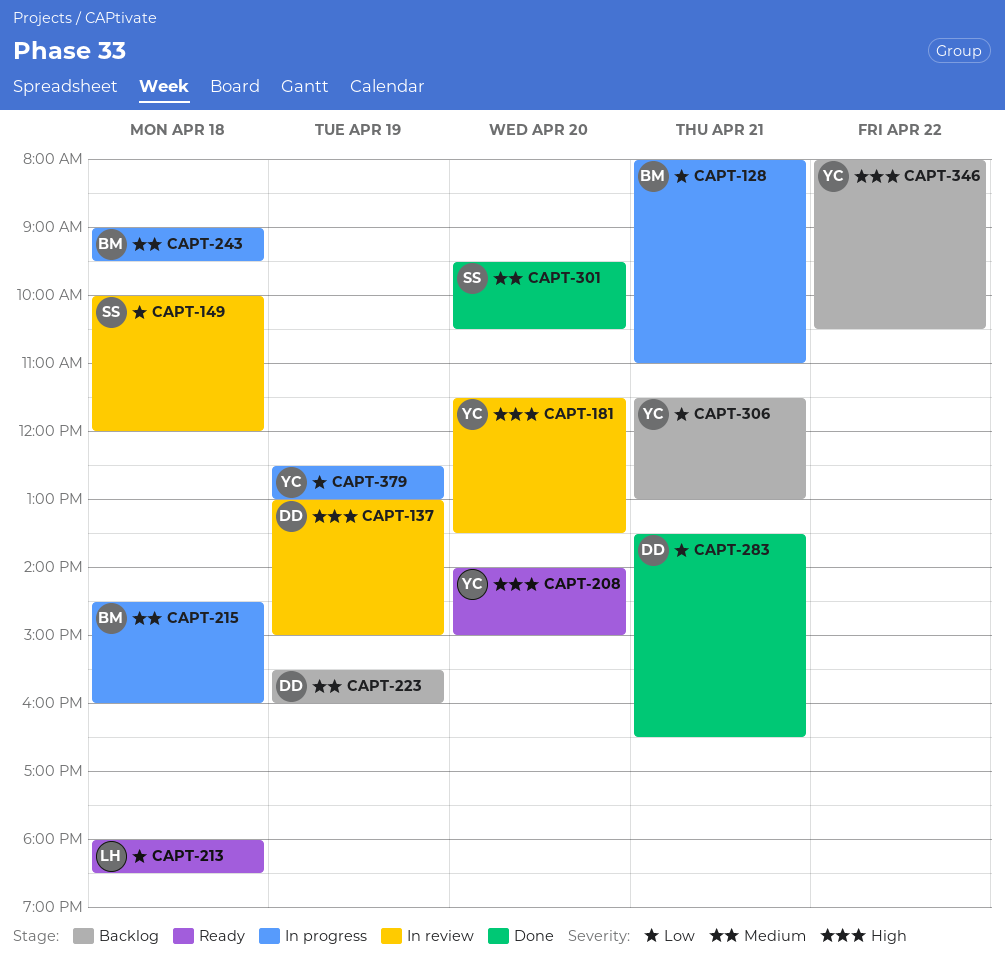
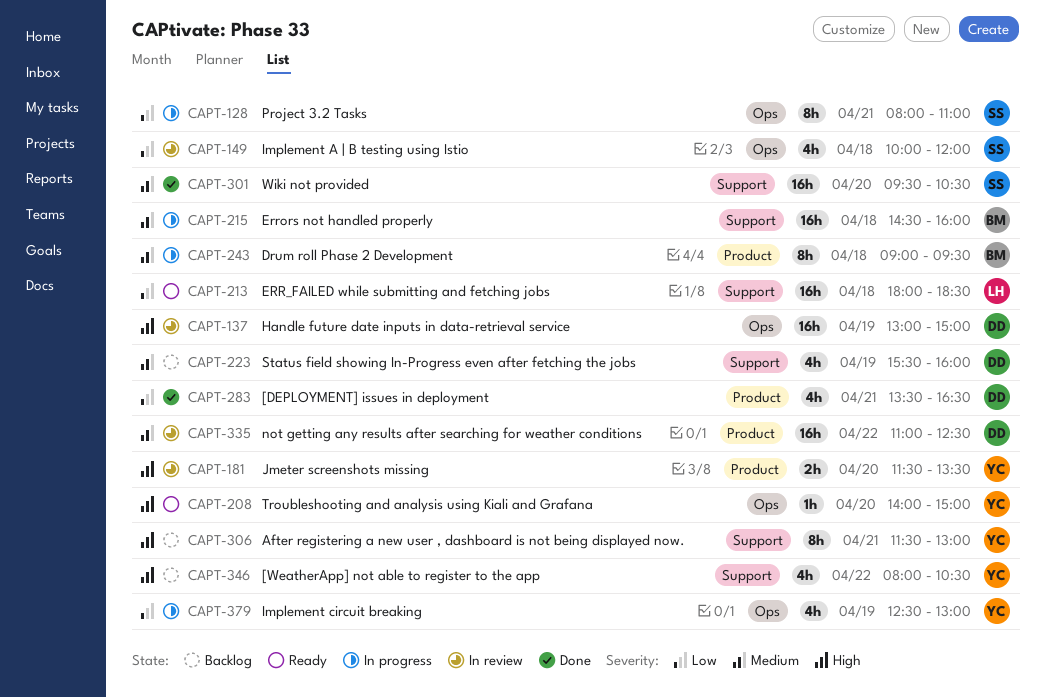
CAPT-128, owner: BM -> SS
CAPT-306, priority: Low -> High
CAPT-335: none -> present

